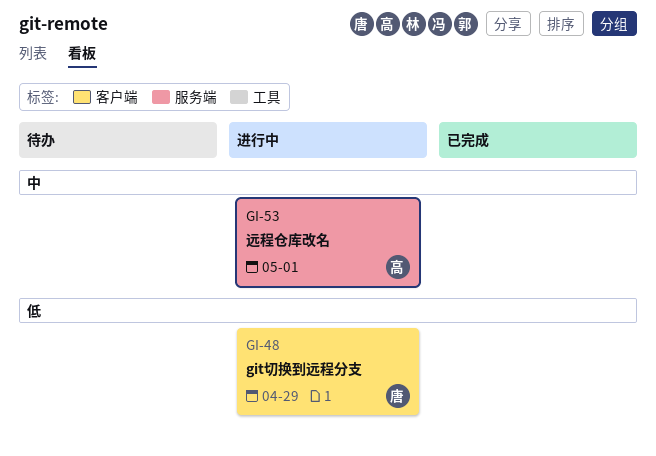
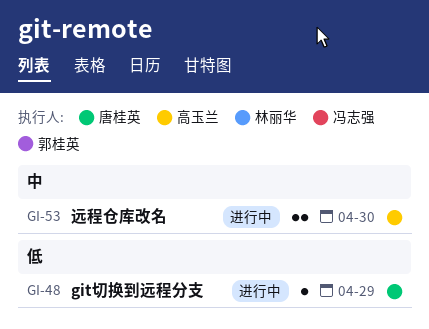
GI-53, due: May 1 -> Apr 30

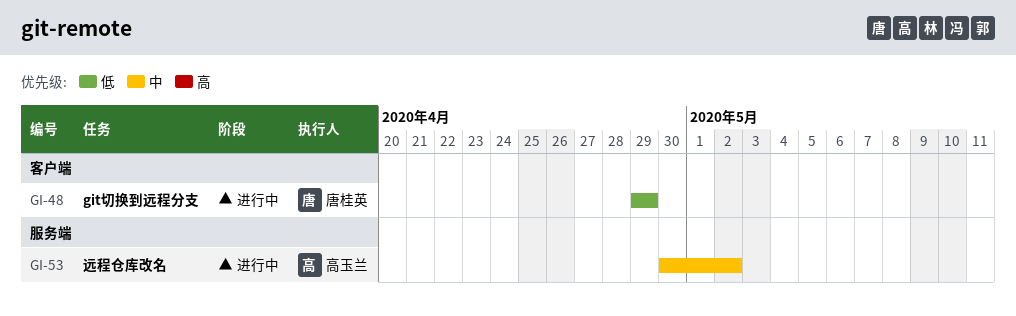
GI-53, due: Apr 30 -> May 2

